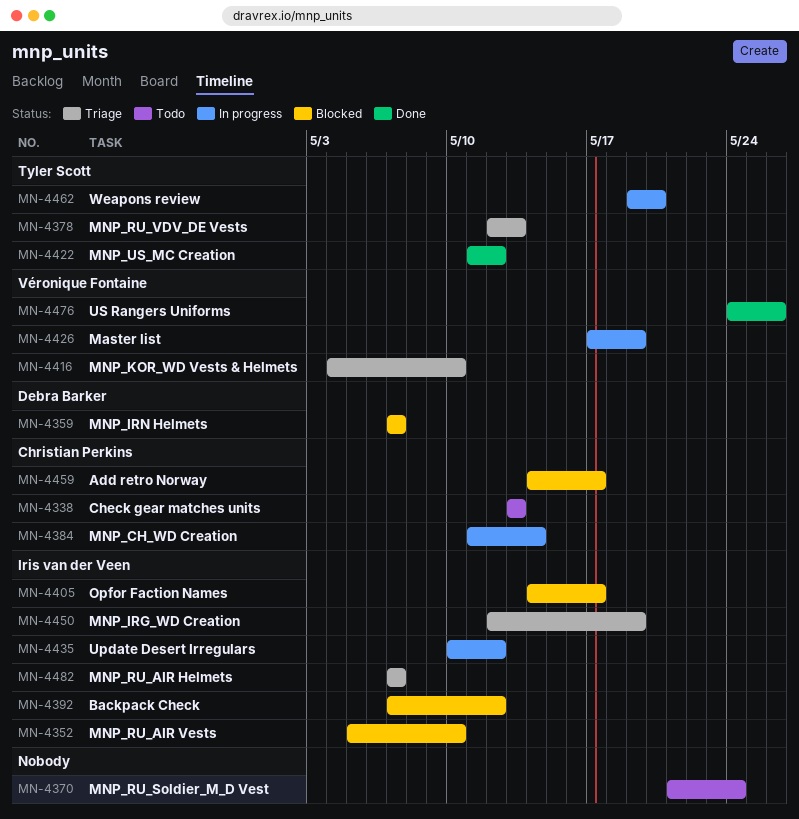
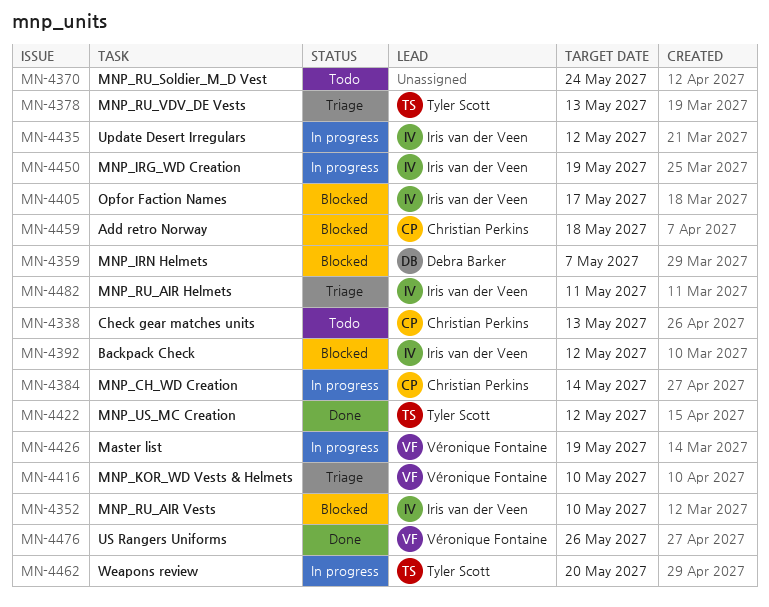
MN-4450, status: Triage -> In progress
MN-4459, due: May 17 -> May 18
MN-4482, due: May 7 -> May 11

